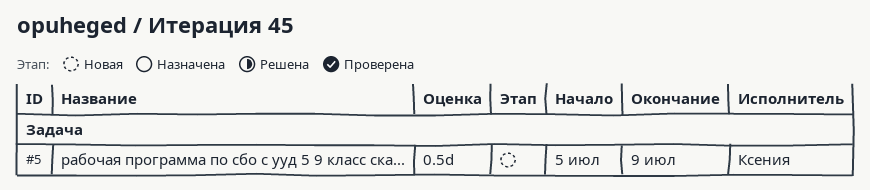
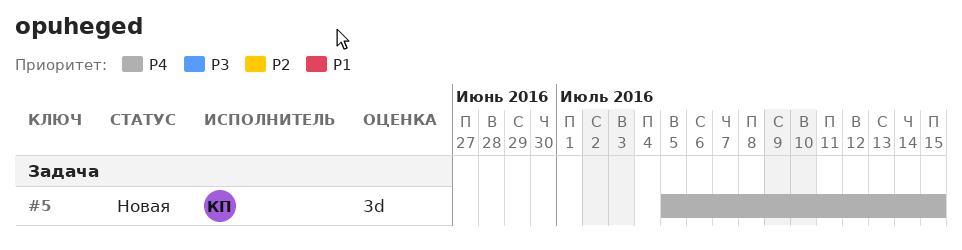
#5, estimate: 0.5d -> 3d
#5, due: Jul 9 -> Jul 15

